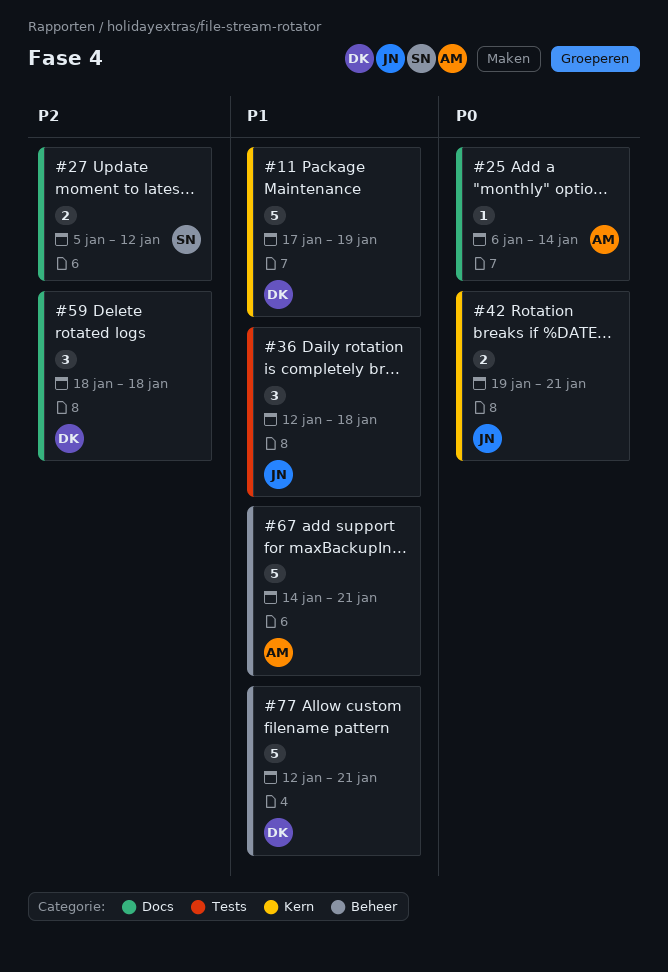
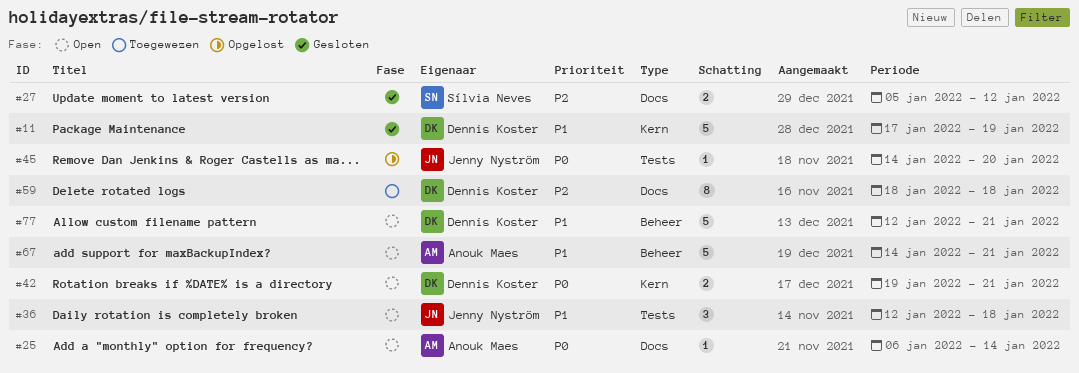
#42, owner: Jenny Nyström -> Dennis Koster
#45: none -> present
#59, estimate: 3 -> 8

